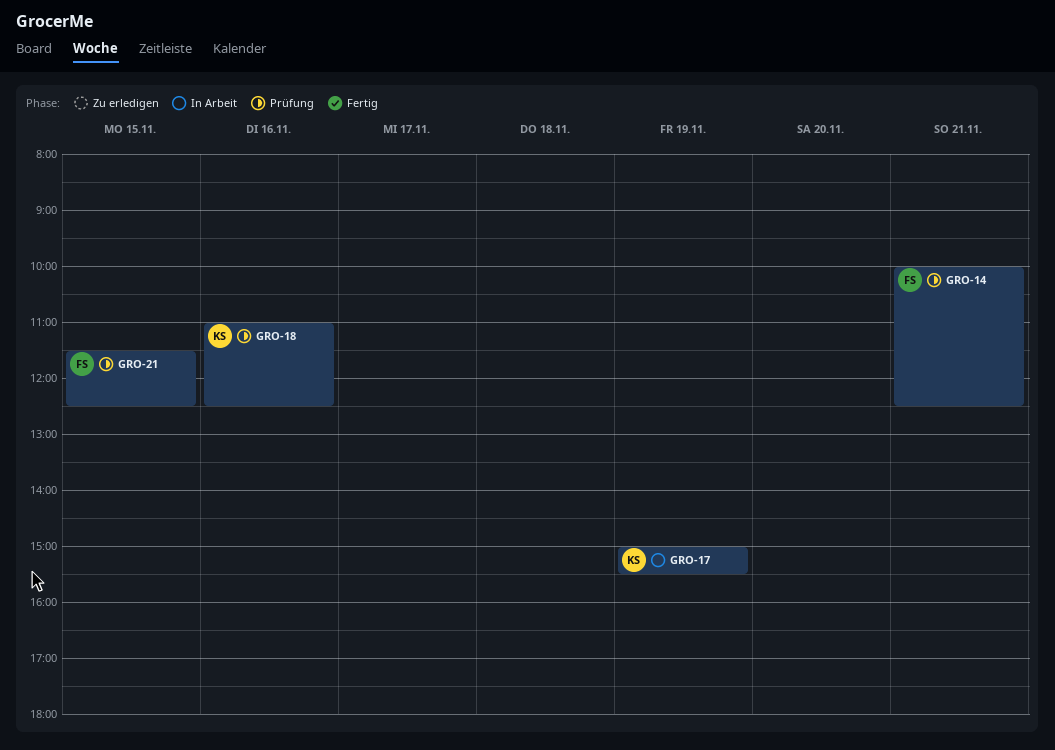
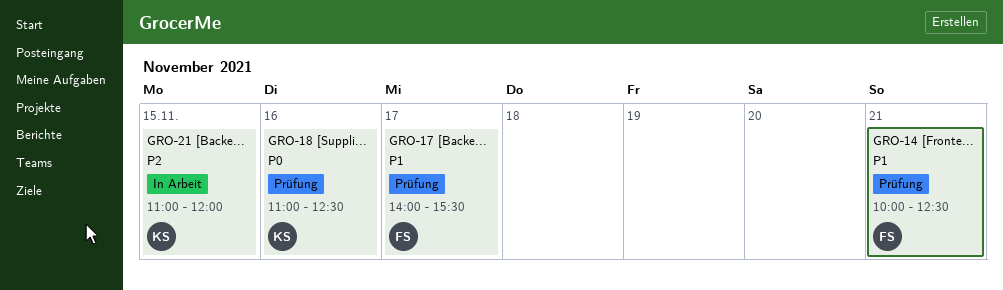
GRO-17, status: In Arbeit -> Prüfung
GRO-17, owner: KS -> FS
GRO-17, day: Nov 19 -> Nov 17
GRO-17, begins: 15:00 -> 14:00
GRO-21, status: Prüfung -> In Arbeit
GRO-21, owner: FS -> KS
GRO-21, begins: 11:30 -> 11:00
GRO-21, ends: 12:30 -> 12:00

